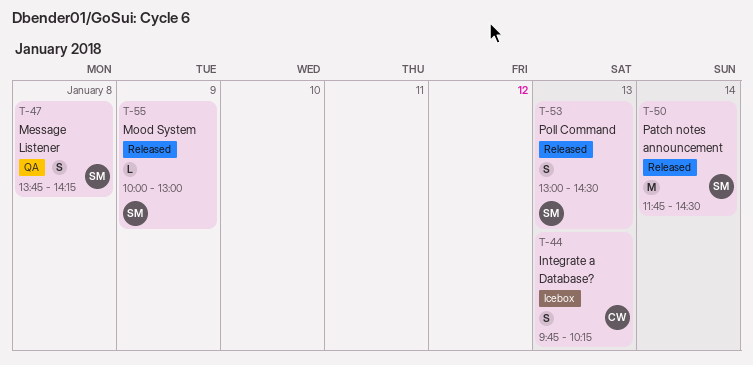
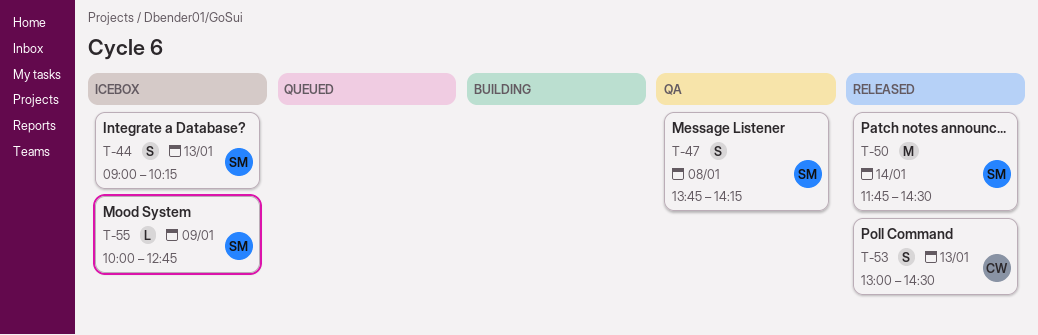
T-44, owner: CW -> SM
T-44, begins: 09:45 -> 09:00
T-53, owner: SM -> CW
T-55, status: Released -> Icebox
T-55, ends: 13:00 -> 12:45

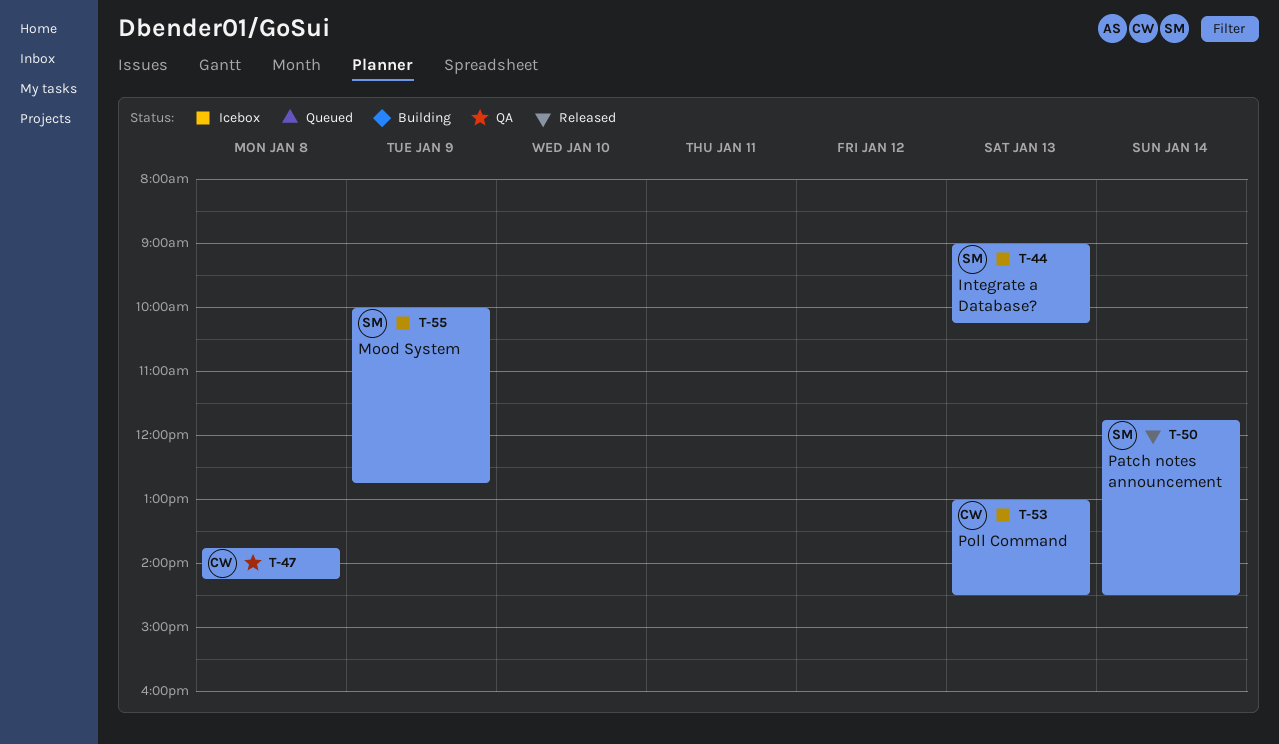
T-47, owner: SM -> CW
T-53, status: Released -> Icebox

